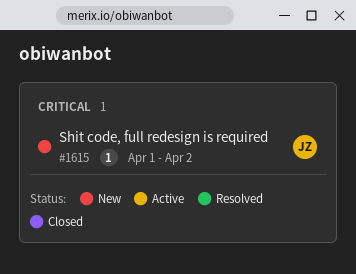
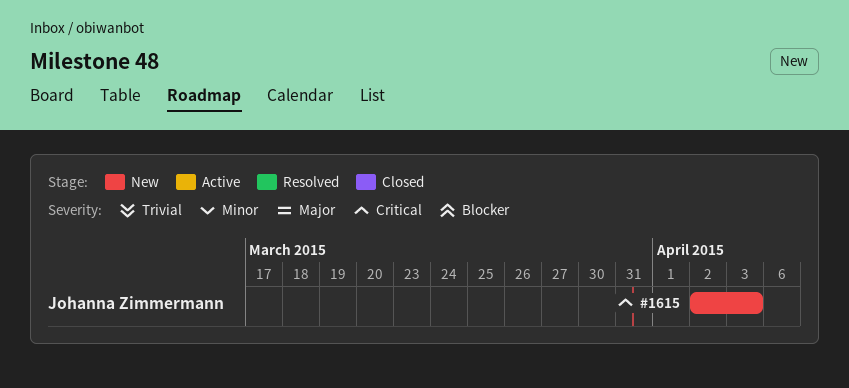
#1615, start: Apr 1 -> Apr 2
#1615, due: Apr 2 -> Apr 3

